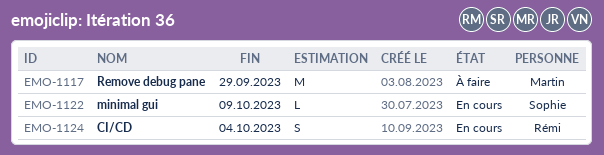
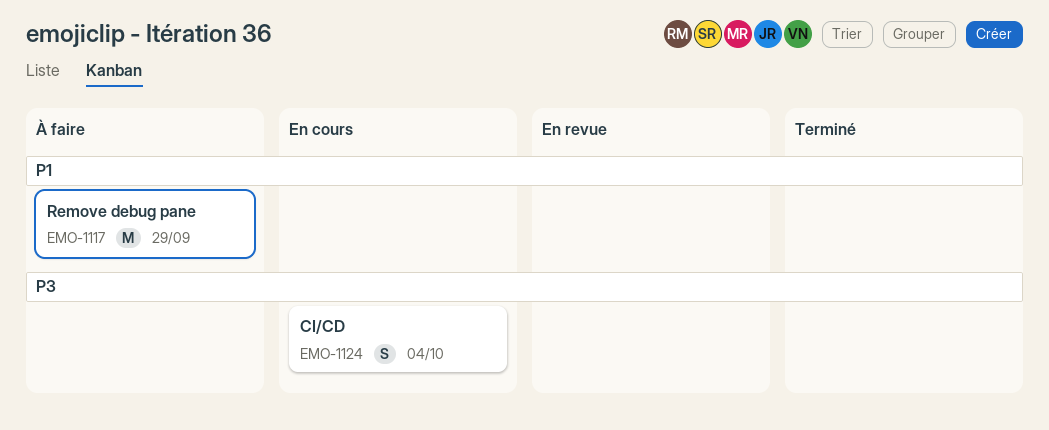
EMO-1122: present -> none

